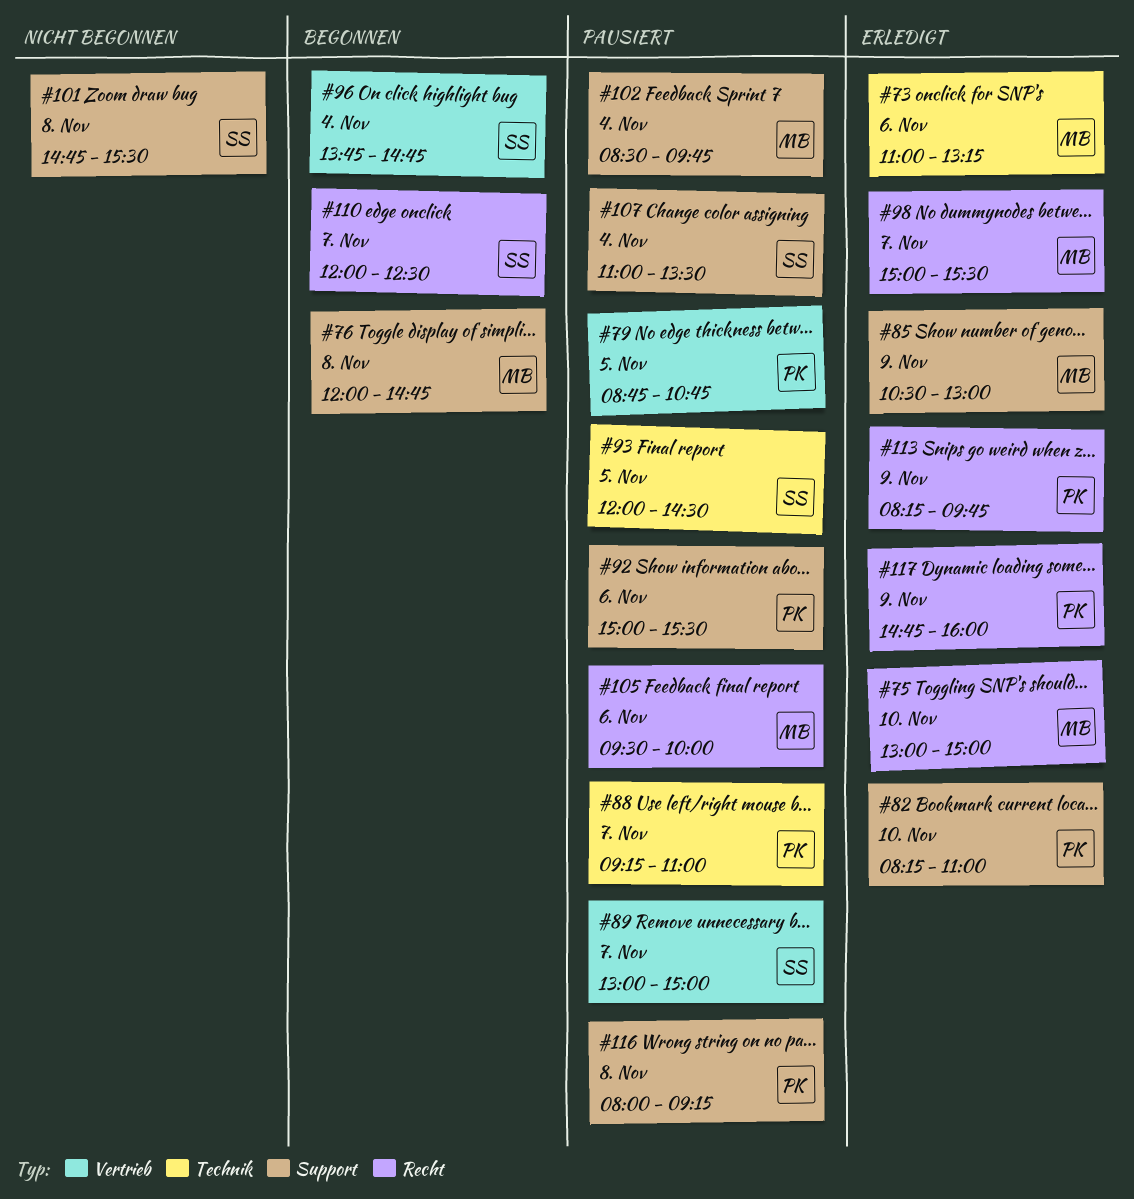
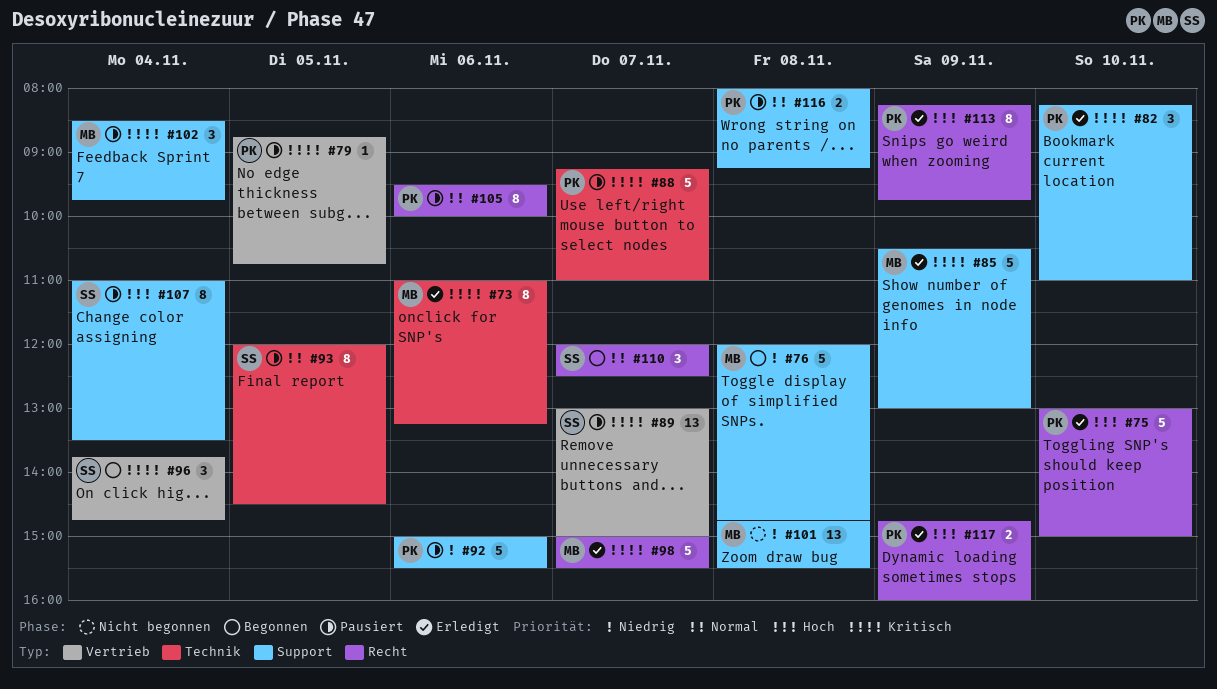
#75, owner: MB -> PK
#101, owner: SS -> MB
#105, owner: MB -> PK

